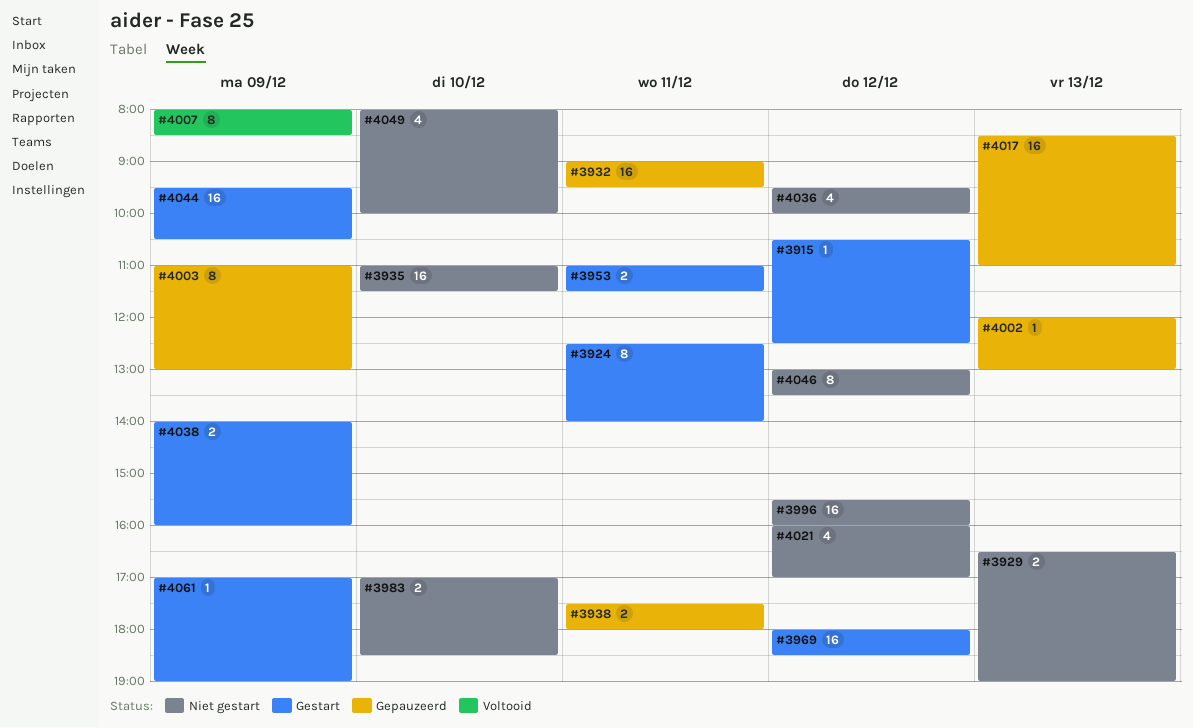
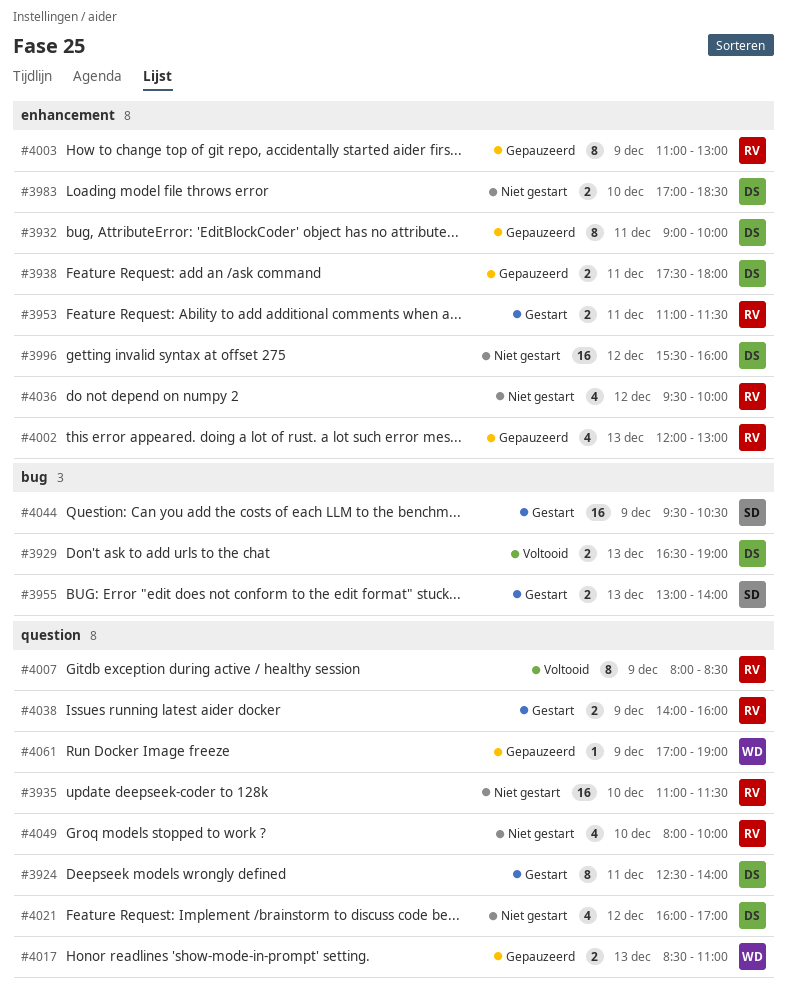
#3915: present -> none
#3929, status: Niet gestart -> Voltooid
#3932, estimate: 16 -> 8
#3932, ends: 09:30 -> 10:00
#3955: none -> present
#3969: present -> none
#4002, estimate: 1 -> 4
#4017, estimate: 16 -> 2
#4046: present -> none
#4061, status: Gestart -> Gepauzeerd

